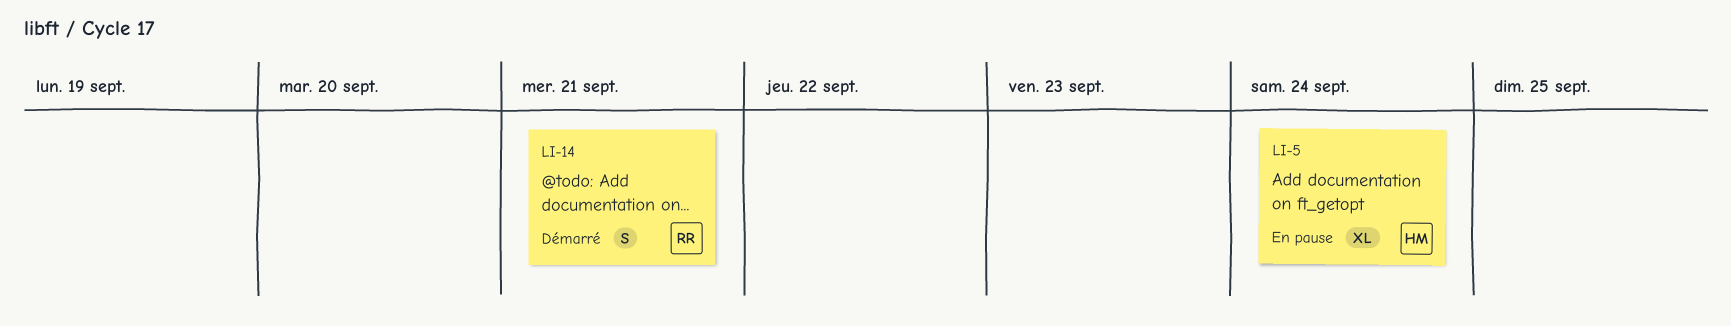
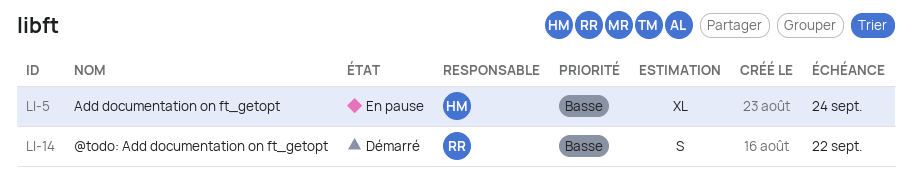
LI-14, due: Sep 21 -> Sep 22

